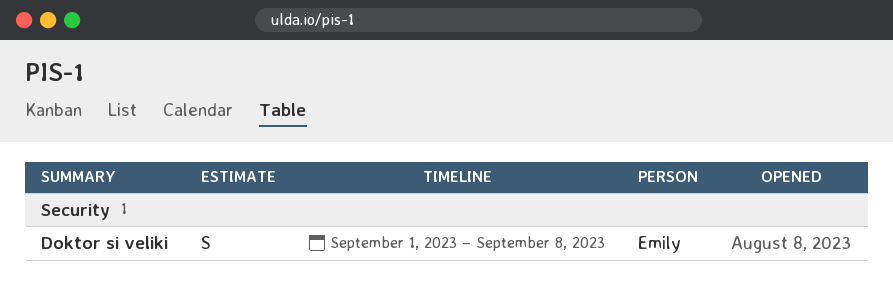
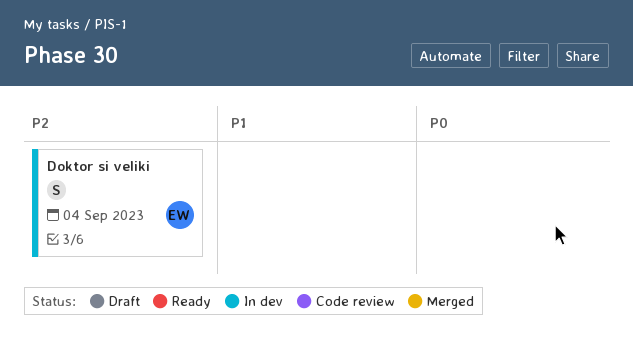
Doktor si veliki, due: Sep 8 -> Sep 4

